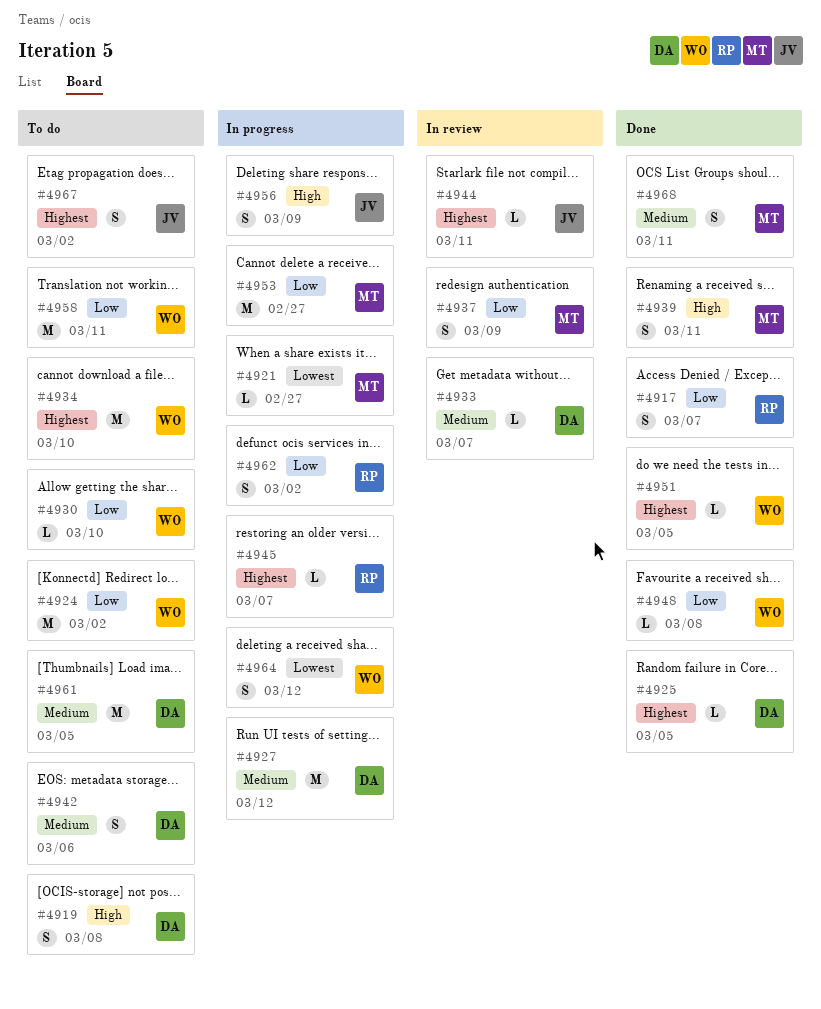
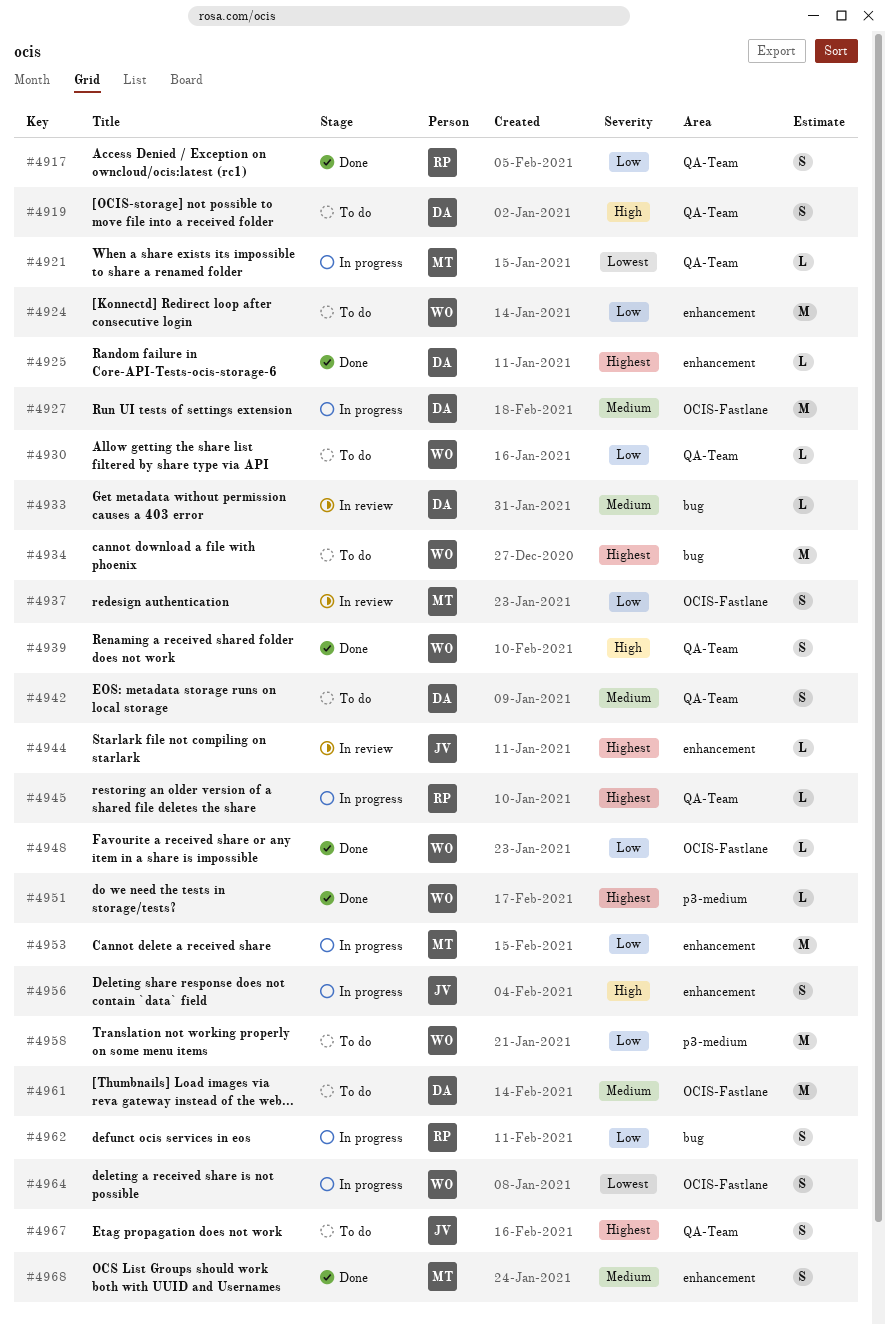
#4939, owner: MT -> WO

